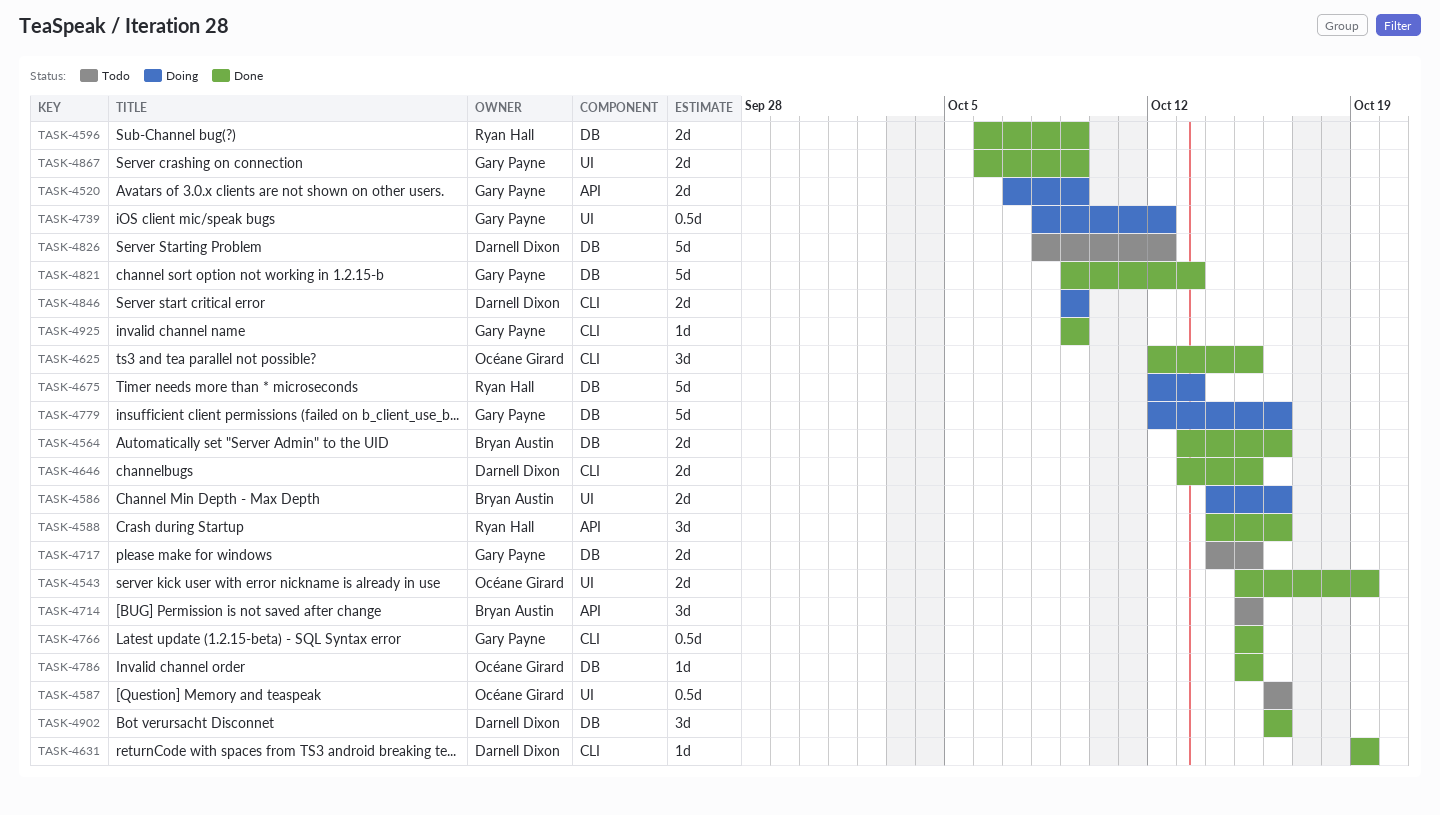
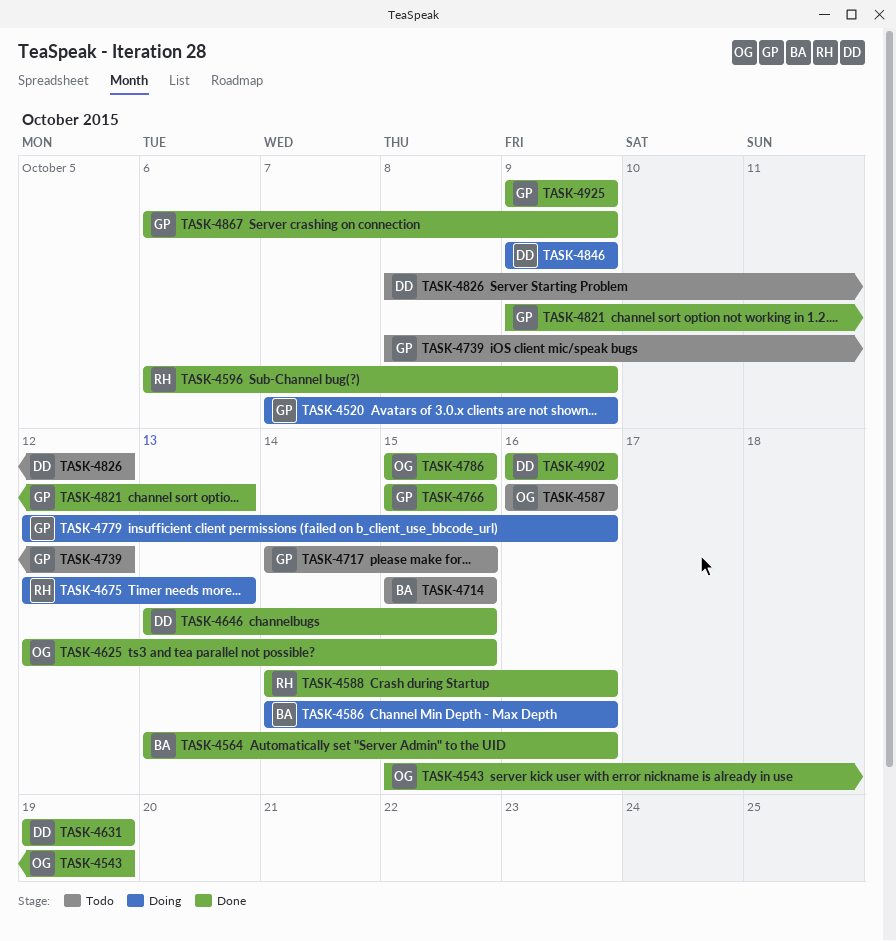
TASK-4739, status: Doing -> Todo

